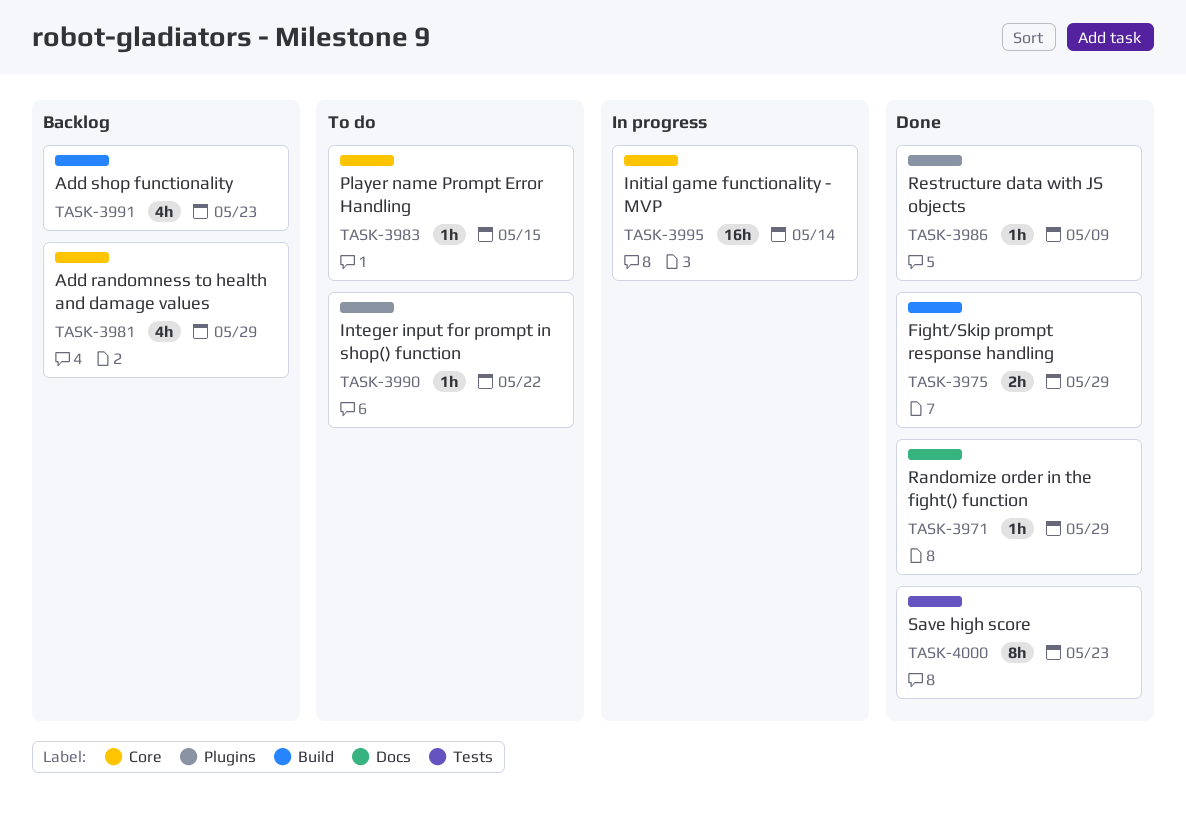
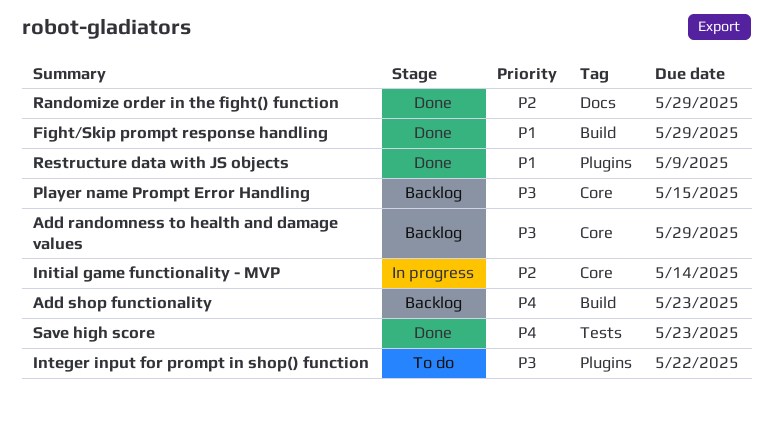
Player name Prompt Error Handling, status: To do -> Backlog

